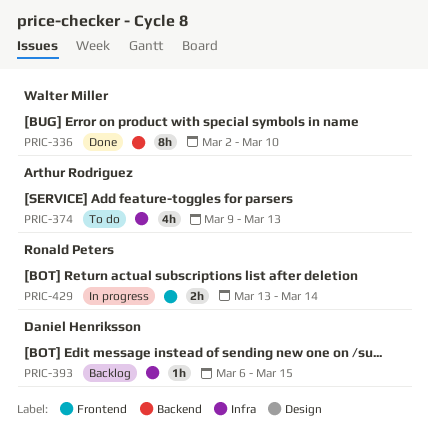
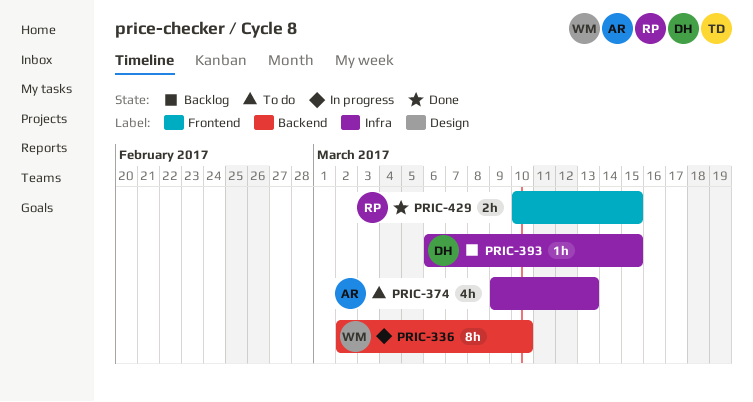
PRIC-336, status: Done -> In progress
PRIC-429, status: In progress -> Done
PRIC-429, start: Mar 13 -> Mar 10
PRIC-429, due: Mar 14 -> Mar 15

